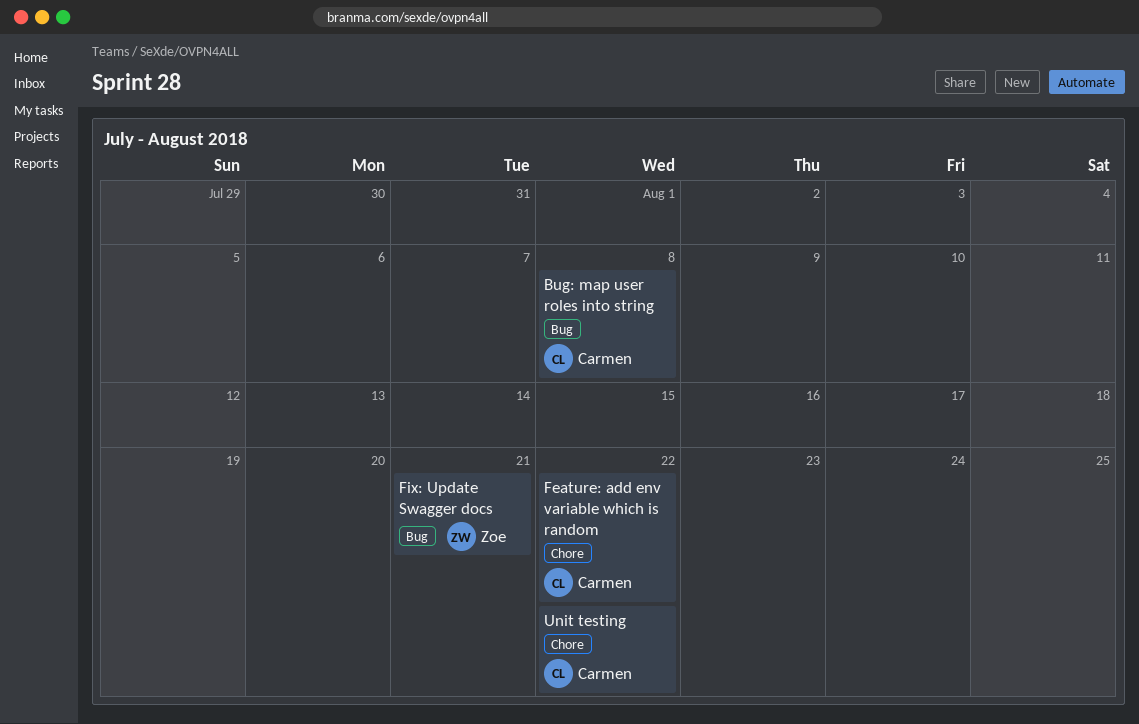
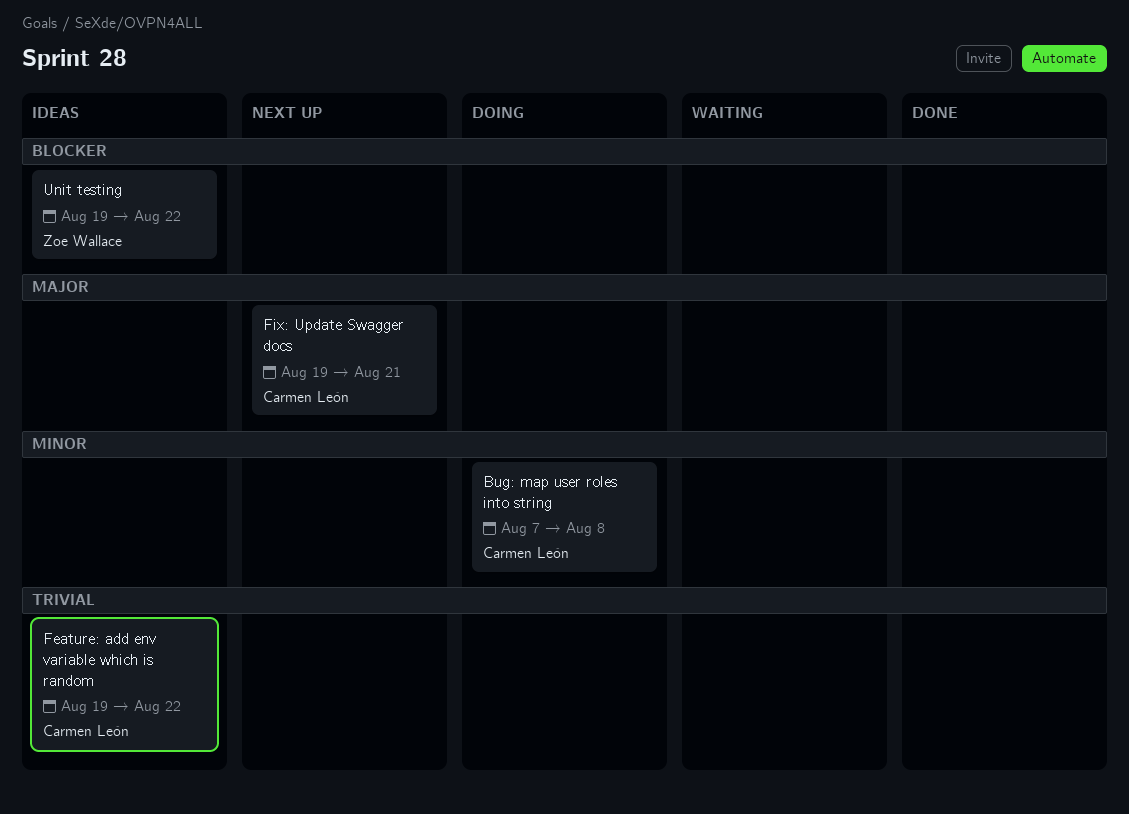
Fix: Update Swagger docs, owner: Zoe Wallace -> Carmen León
Unit testing, owner: Carmen León -> Zoe Wallace

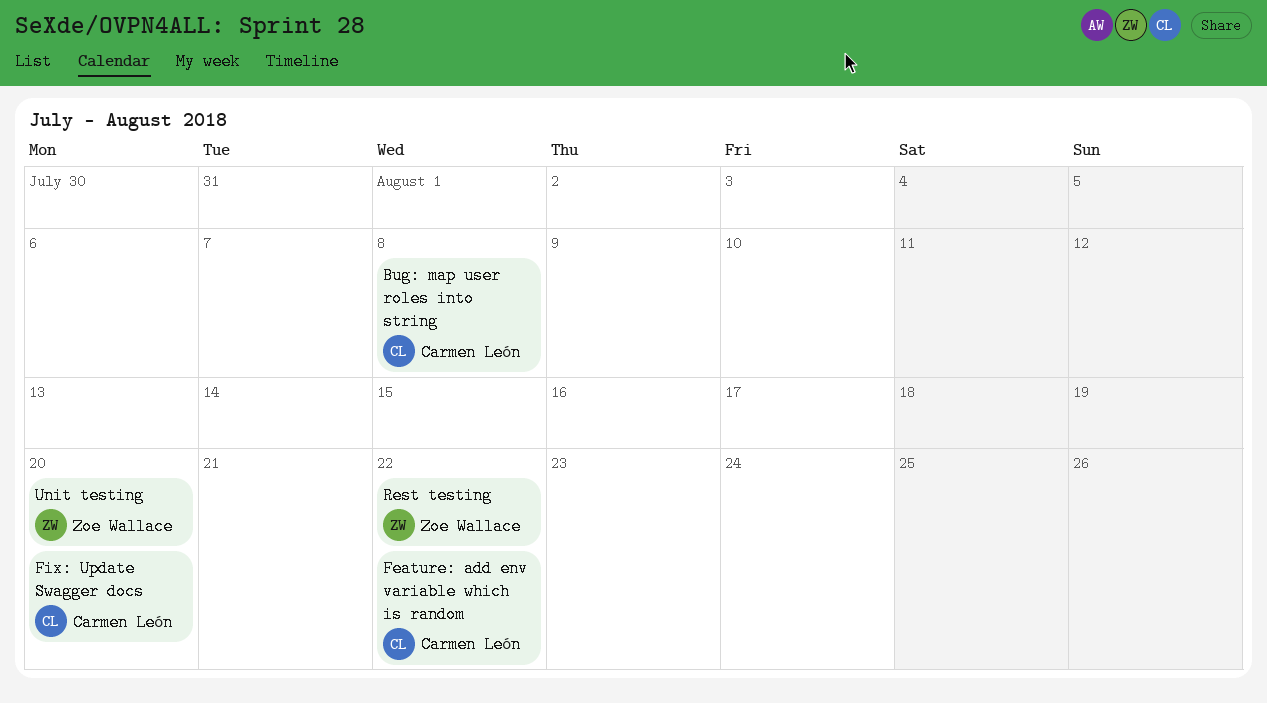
Fix: Update Swagger docs, due: Aug 21 -> Aug 20
Rest testing: none -> present
Unit testing, due: Aug 22 -> Aug 20

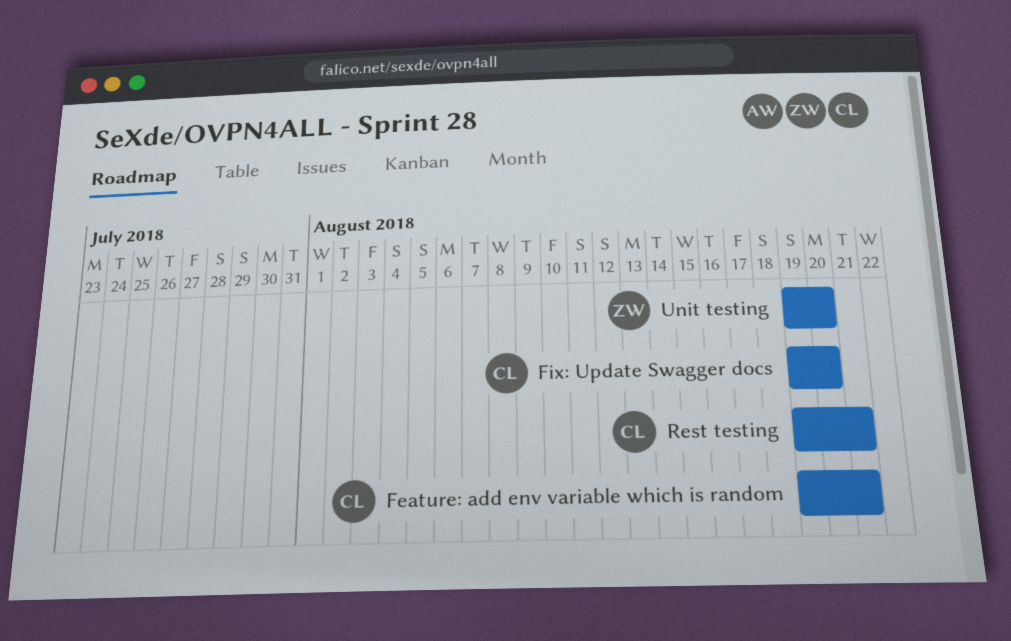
Bug: map user roles into string: present -> none
Feature: add env variable which is random, due: Aug 22 -> Aug 21
Rest testing, owner: Zoe Wallace -> Carmen León
Rest testing, due: Aug 22 -> Aug 21

